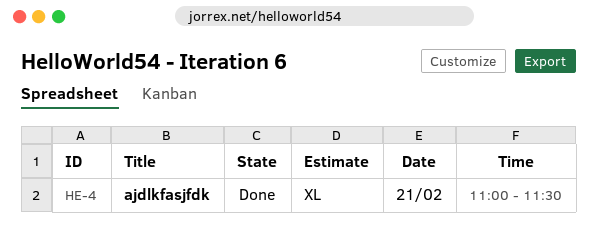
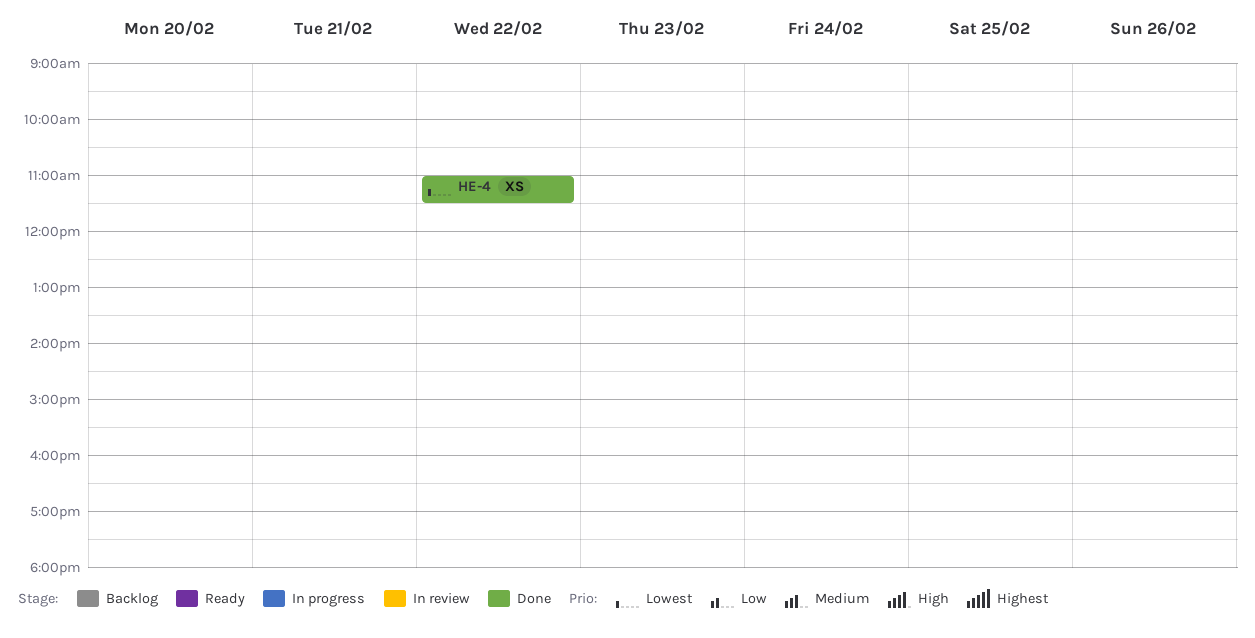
HE-4, estimate: XL -> XS
HE-4, day: Feb 21 -> Feb 22

